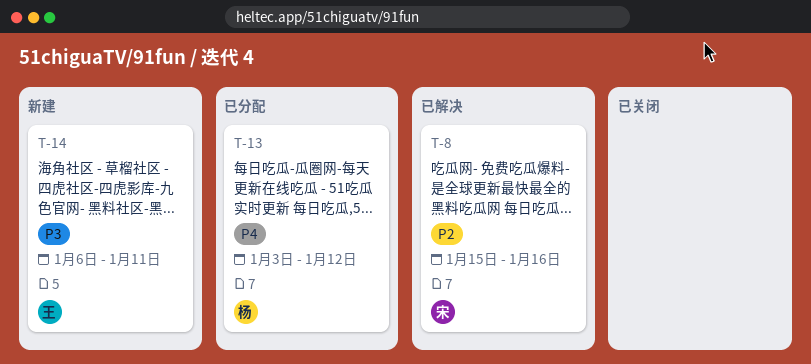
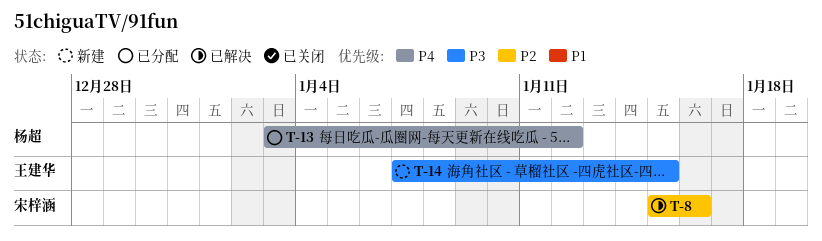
T-14, start: Jan 6 -> Jan 7
T-14, due: Jan 11 -> Jan 15

